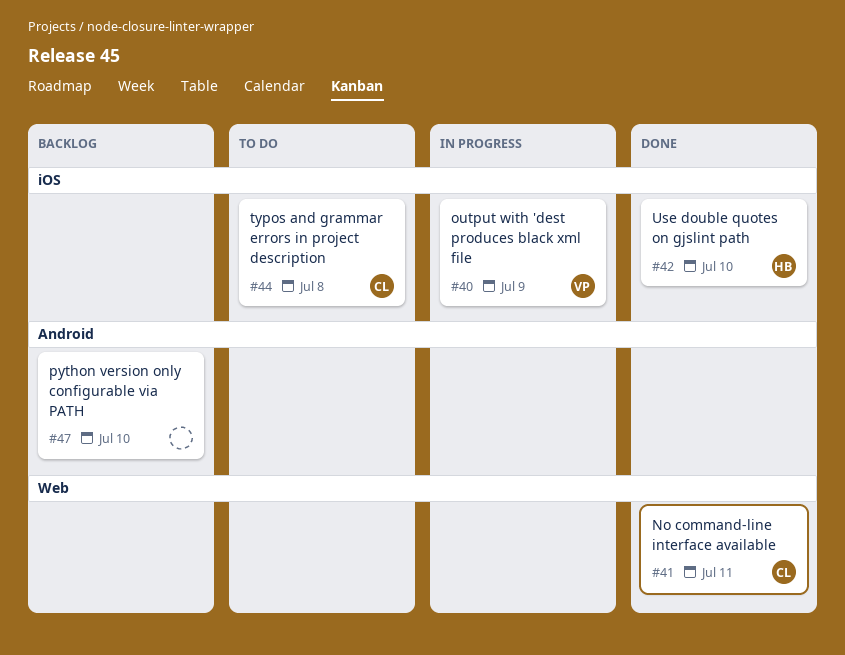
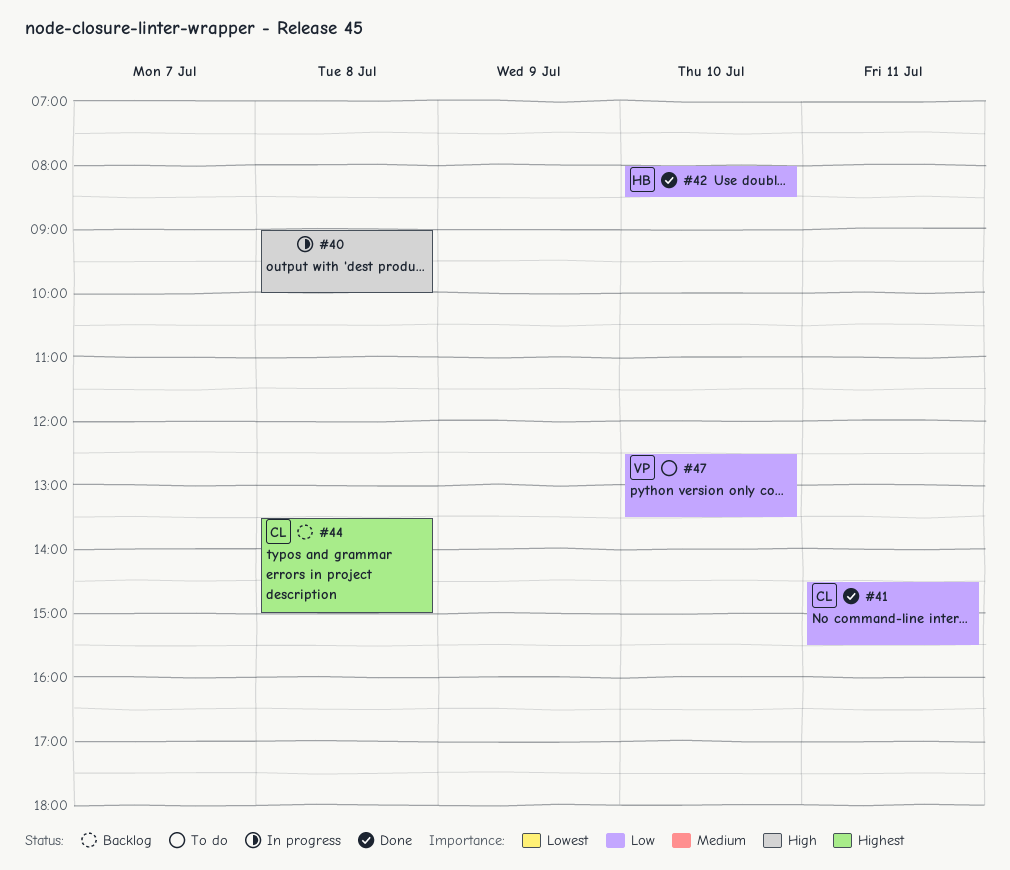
#40, owner: VP -> none
#40, day: Jul 9 -> Jul 8
#44, status: To do -> Backlog
#47, status: Backlog -> To do
#47, owner: none -> VP

